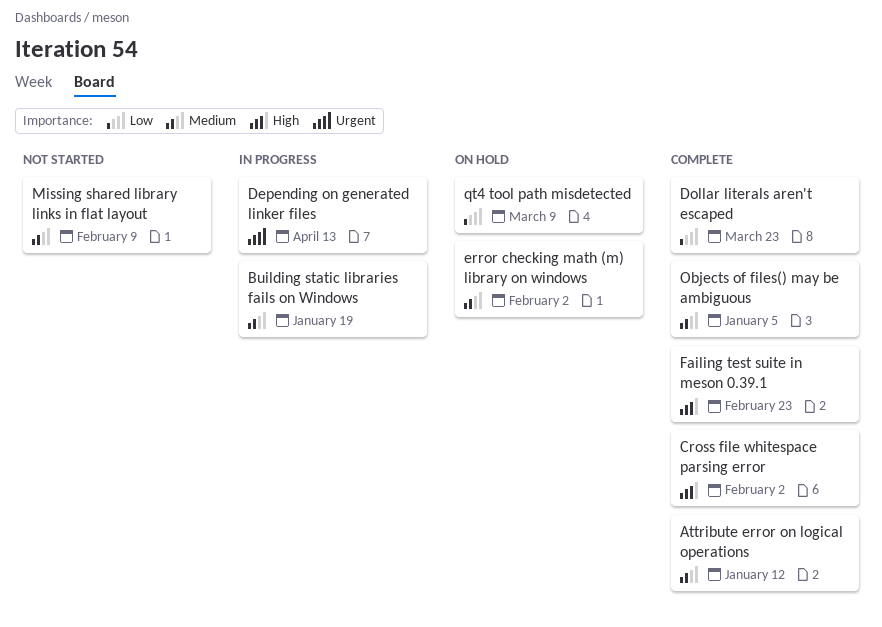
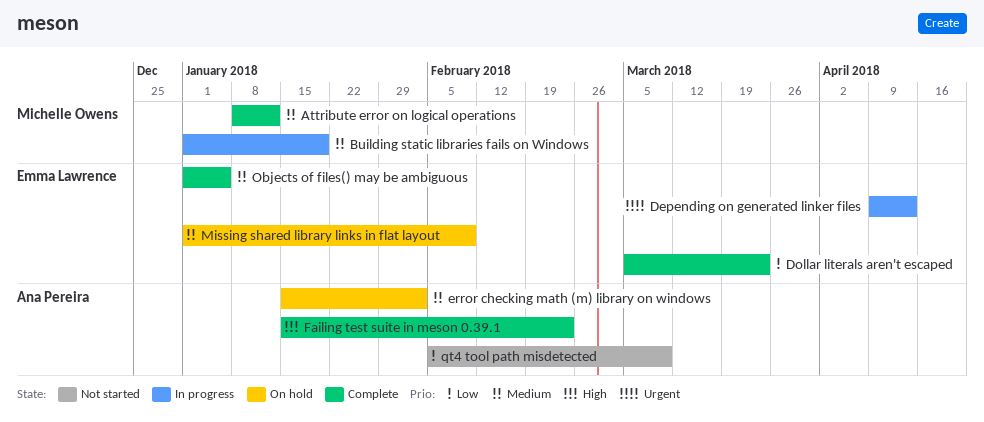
Cross file whitespace parsing error: present -> none
Missing shared library links in flat layout, status: Not started -> On hold
qt4 tool path misdetected, status: On hold -> Not started

